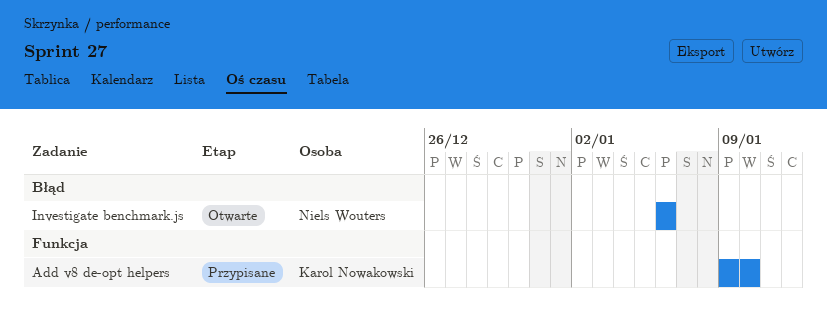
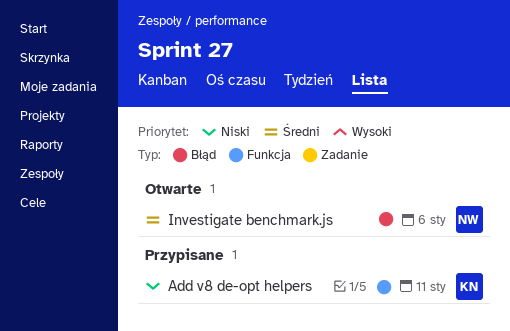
Add v8 de-opt helpers, due: Jan 10 -> Jan 11

